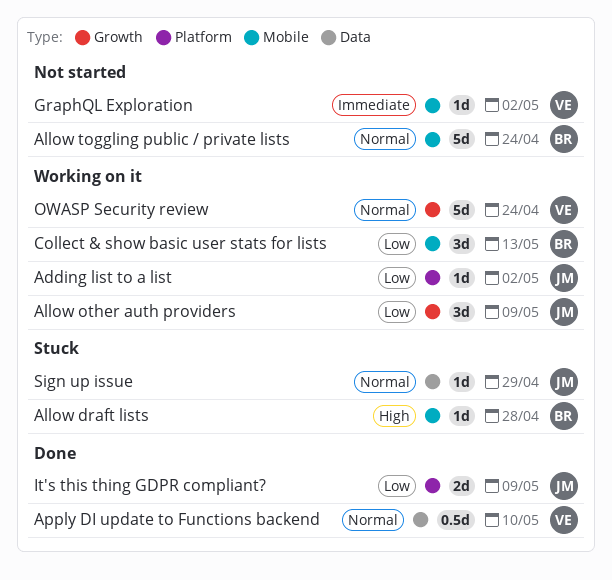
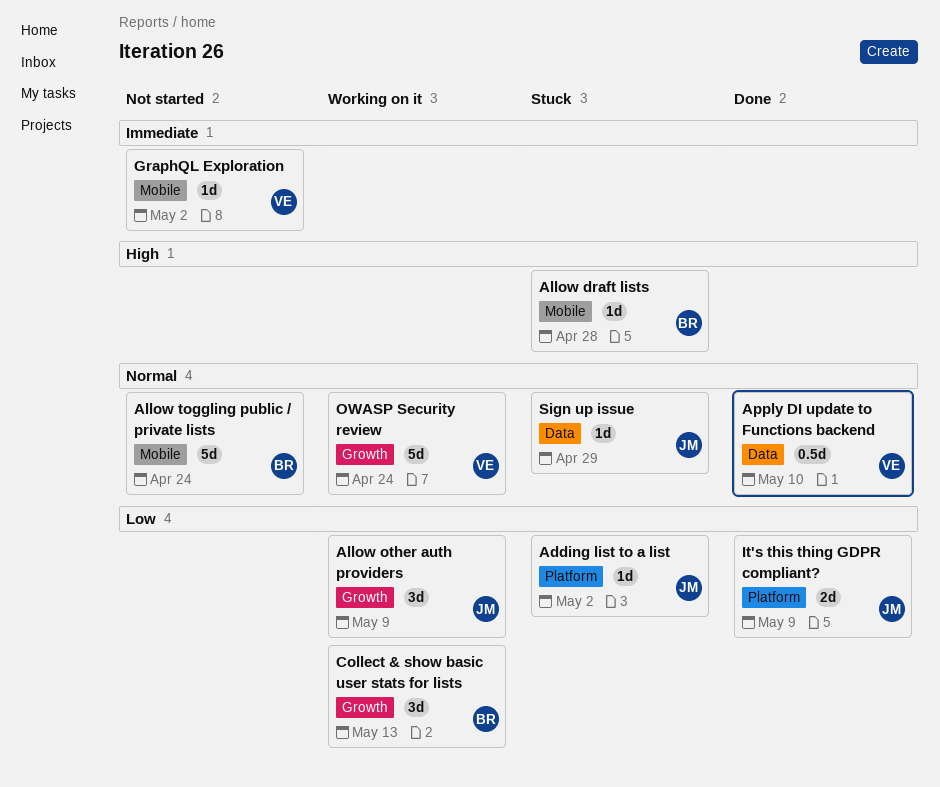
Adding list to a list, status: Working on it -> Stuck
Collect & show basic user stats for lists, label: Mobile -> Growth

